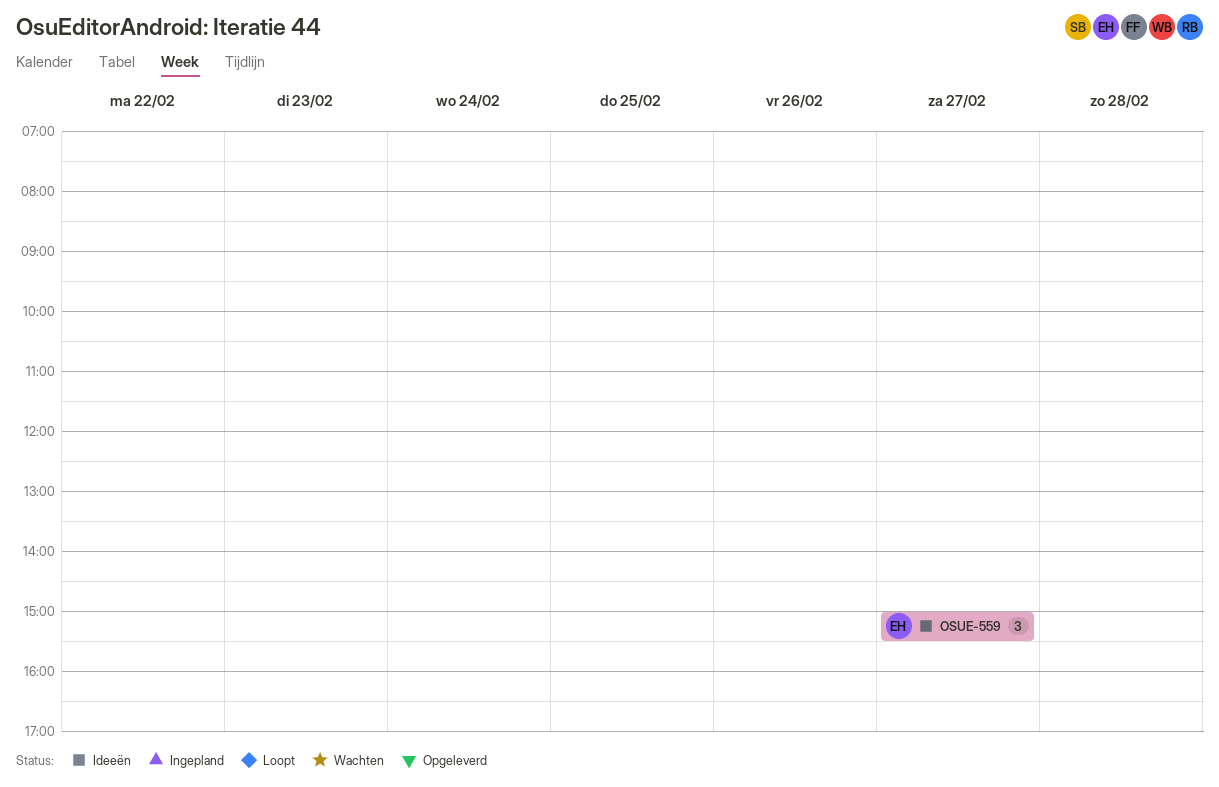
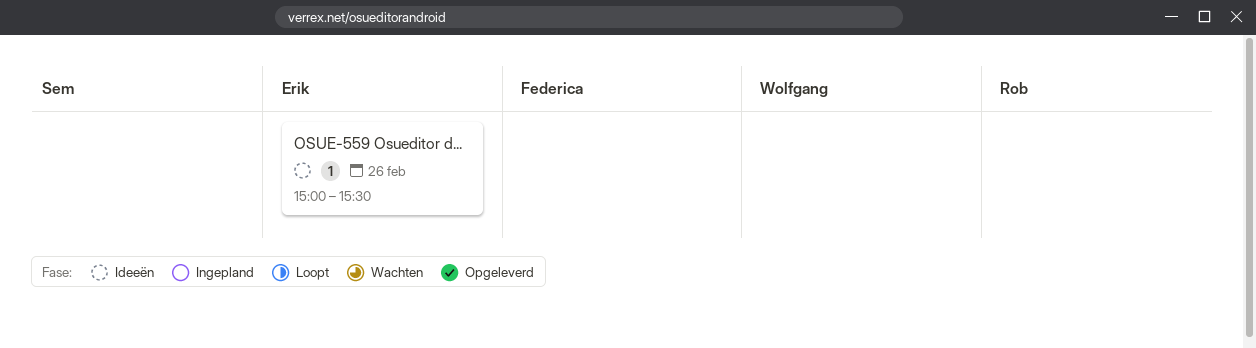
OSUE-559, estimate: 3 -> 1
OSUE-559, day: Feb 27 -> Feb 26

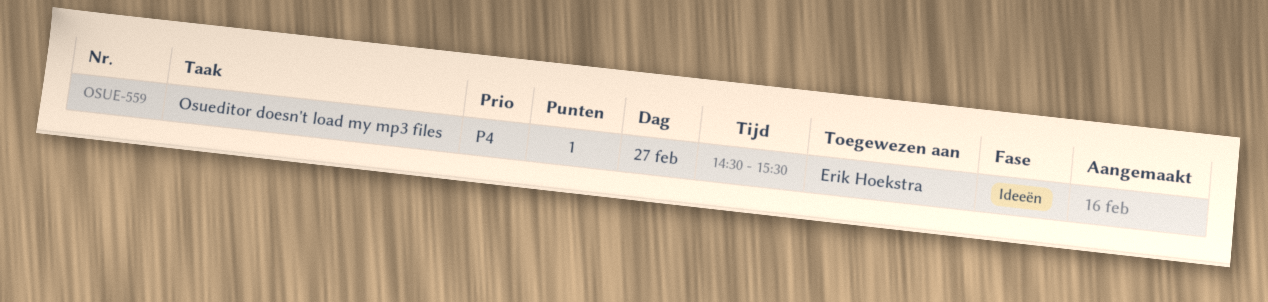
OSUE-559, day: Feb 26 -> Feb 27
OSUE-559, begins: 15:00 -> 14:30

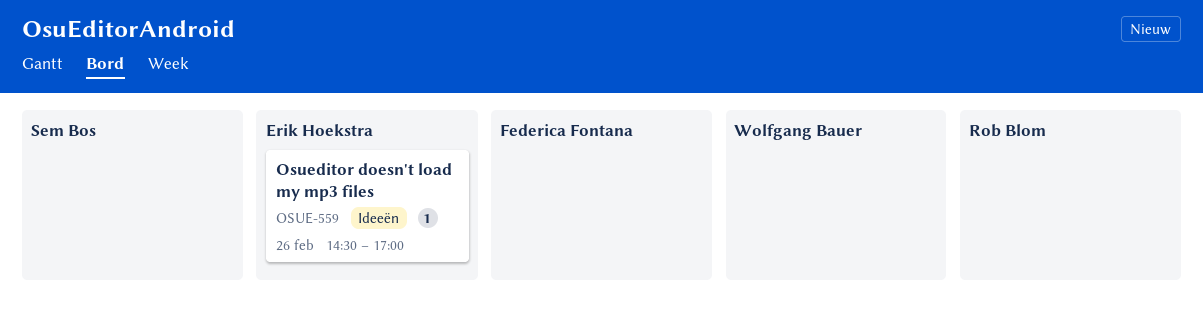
OSUE-559, day: Feb 27 -> Feb 26
OSUE-559, ends: 15:30 -> 17:00

